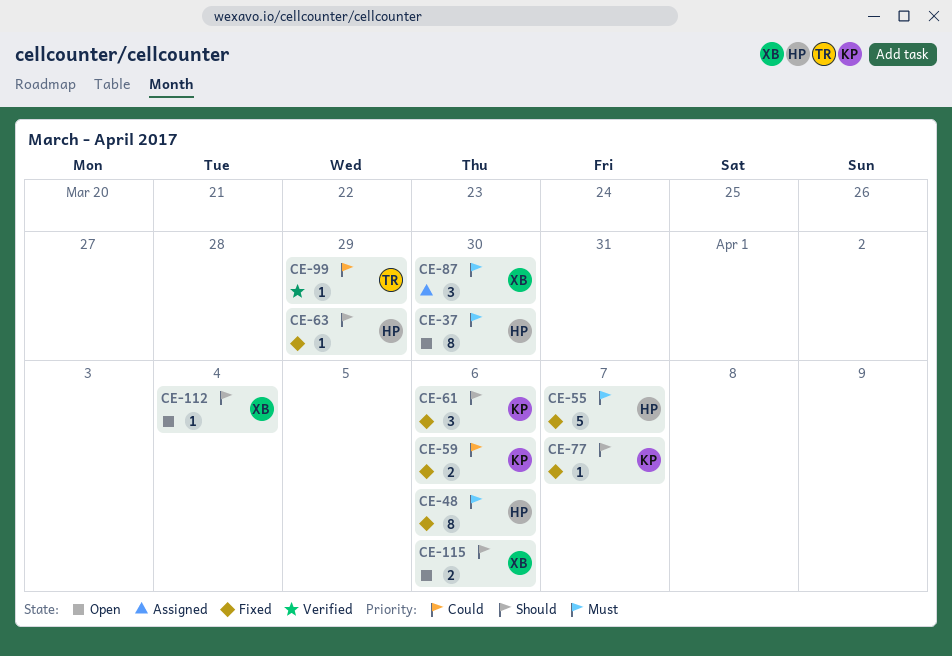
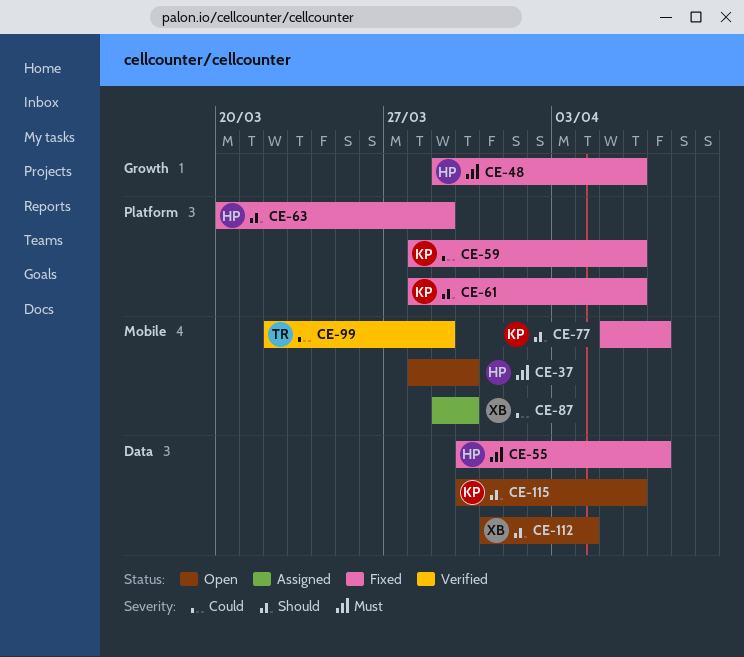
CE-87, priority: Must -> Could
CE-115, owner: XB -> KP

